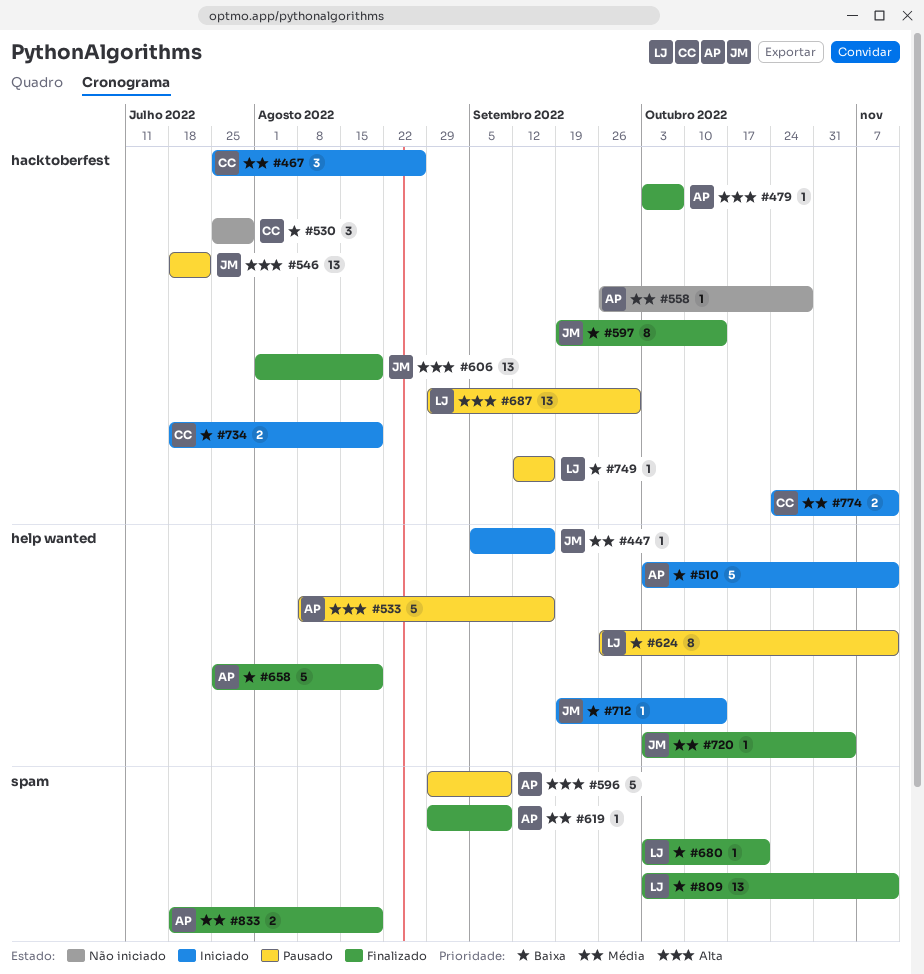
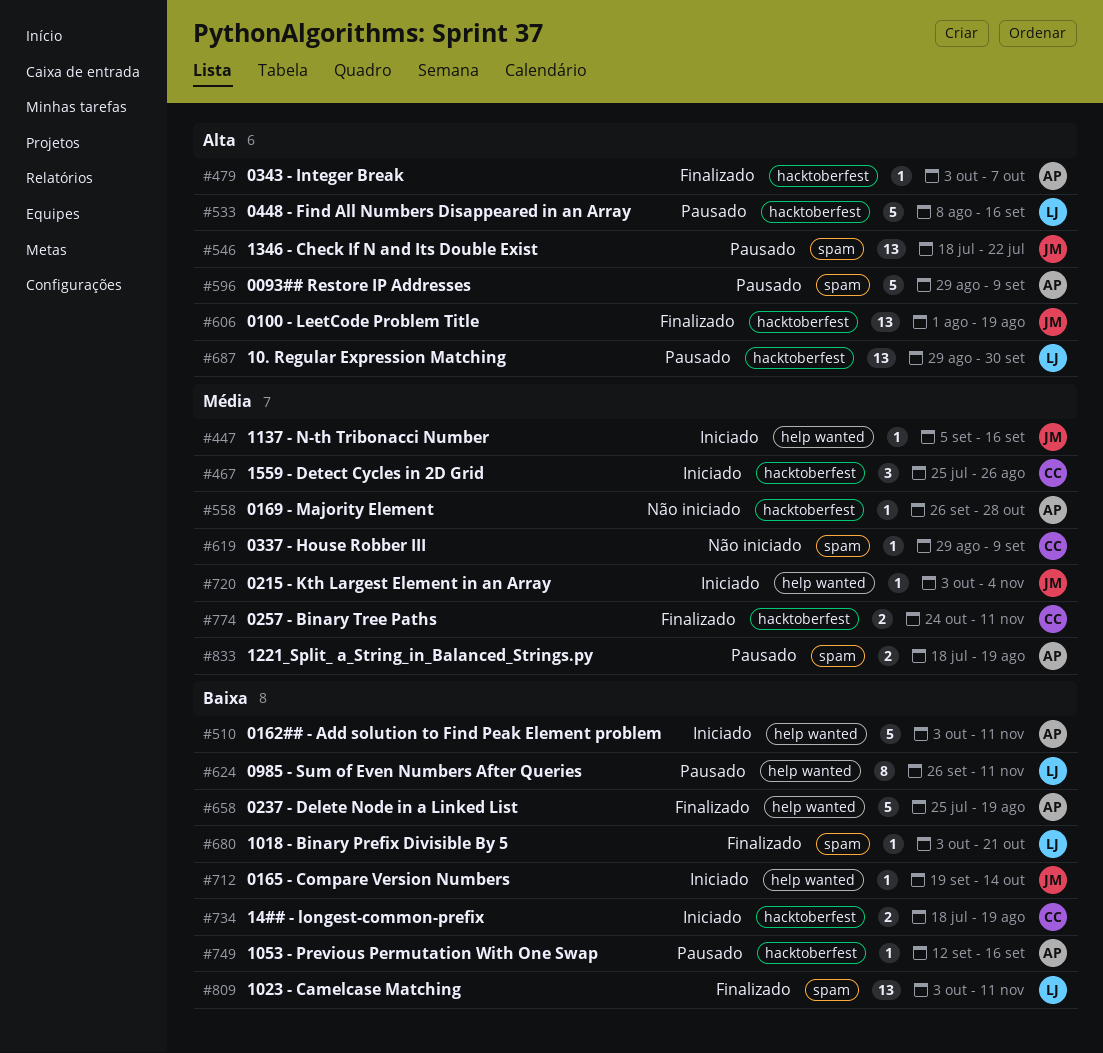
#530: present -> none
#533, owner: AP -> LJ
#533, label: help wanted -> hacktoberfest
#546, label: hacktoberfest -> spam
#597: present -> none
#619, status: Finalizado -> Não iniciado
#619, owner: AP -> CC
#720, status: Finalizado -> Iniciado
#749, owner: LJ -> AP
#774, status: Iniciado -> Finalizado
#833, status: Finalizado -> Pausado

